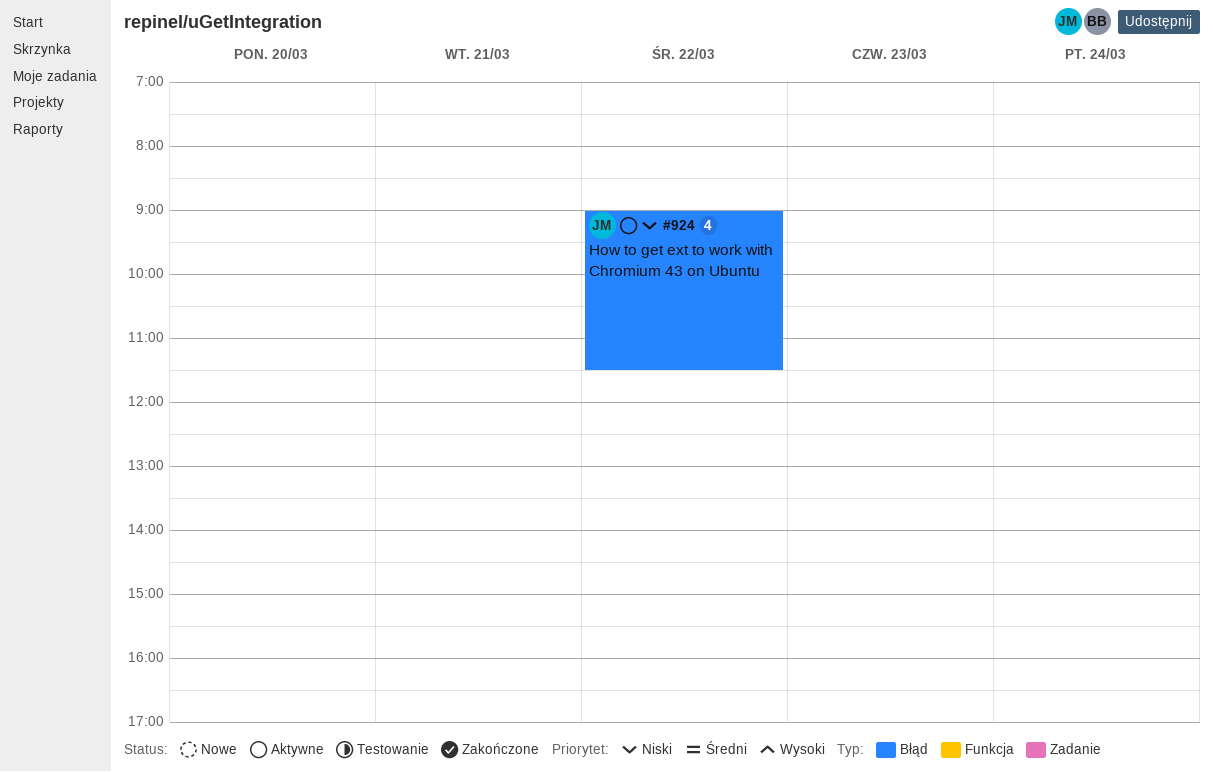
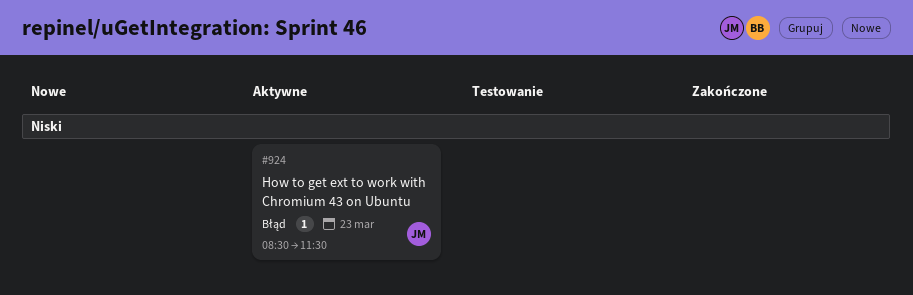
#924, estimate: 4 -> 1
#924, day: Mar 22 -> Mar 23
#924, begins: 09:00 -> 08:30

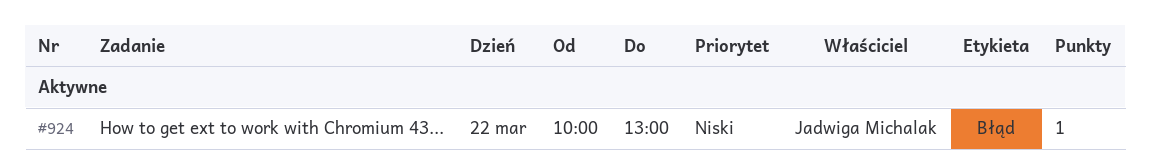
#924, day: Mar 23 -> Mar 22
#924, begins: 08:30 -> 10:00
#924, ends: 11:30 -> 13:00

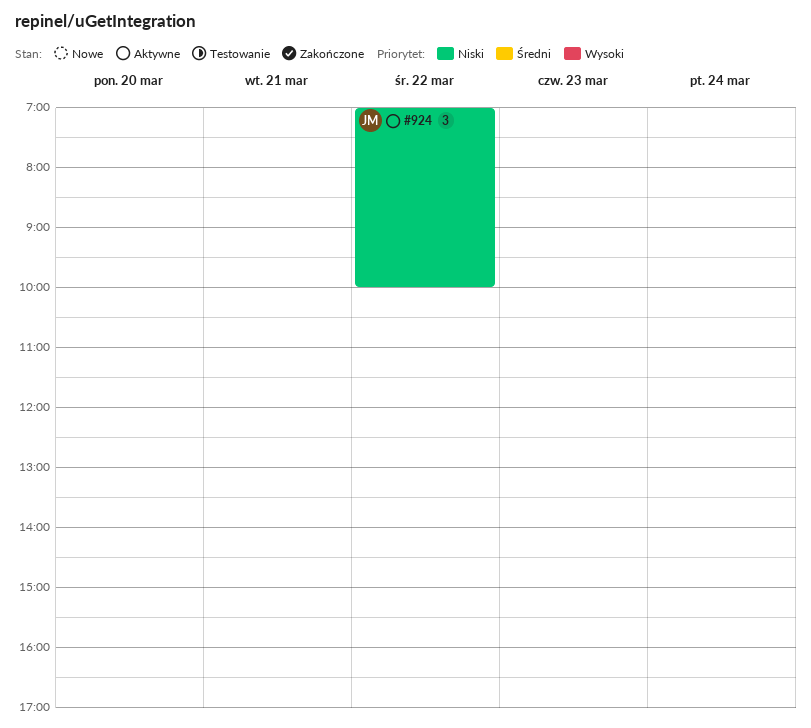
#924, estimate: 1 -> 3
#924, begins: 10:00 -> 07:00
#924, ends: 13:00 -> 10:00

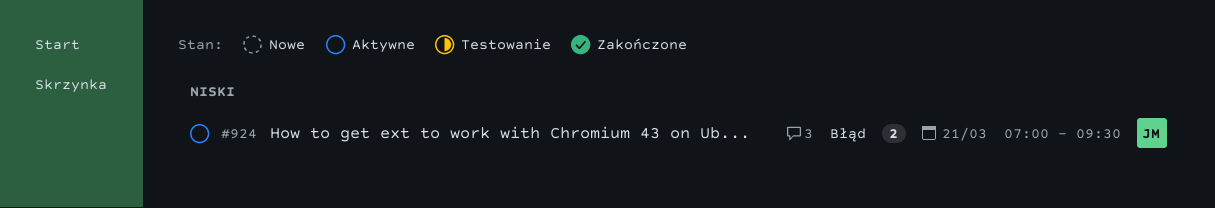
#924, estimate: 3 -> 2
#924, day: Mar 22 -> Mar 21
#924, ends: 10:00 -> 09:30

